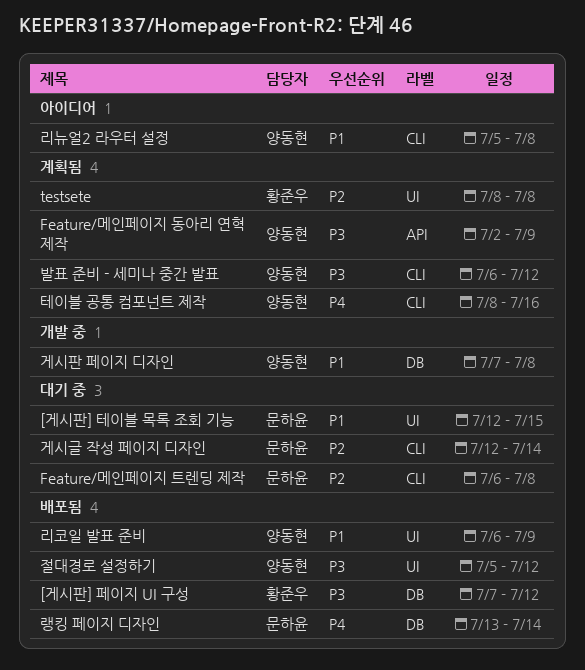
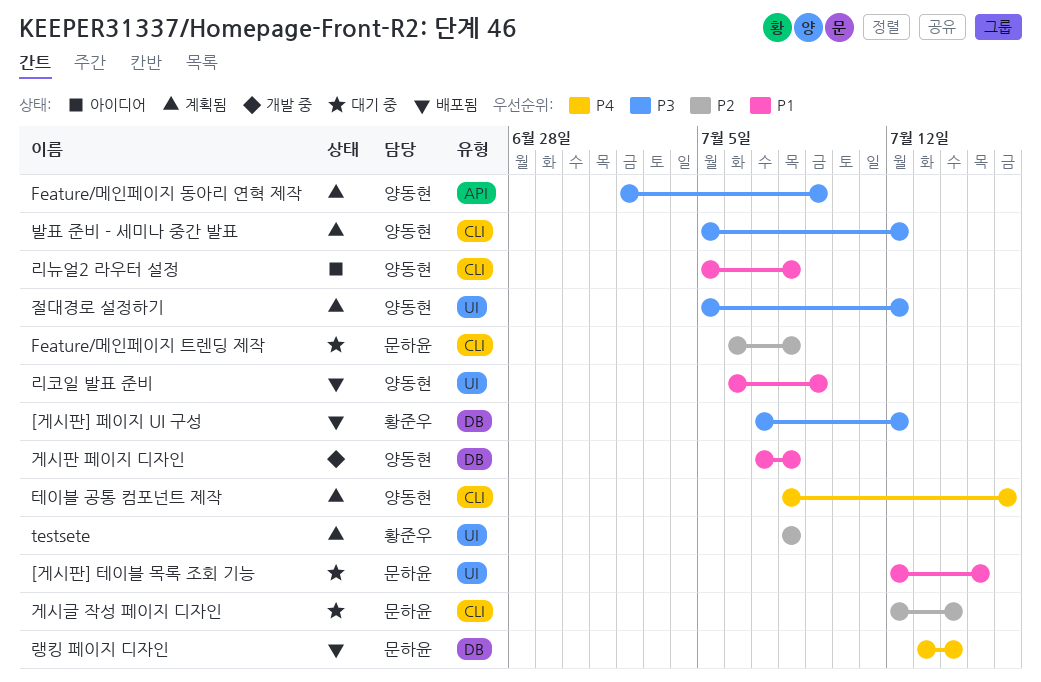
발표 준비 - 세미나 중간 발표, start: Jul 6 -> Jul 5
절대경로 설정하기, status: 배포됨 -> 계획됨

